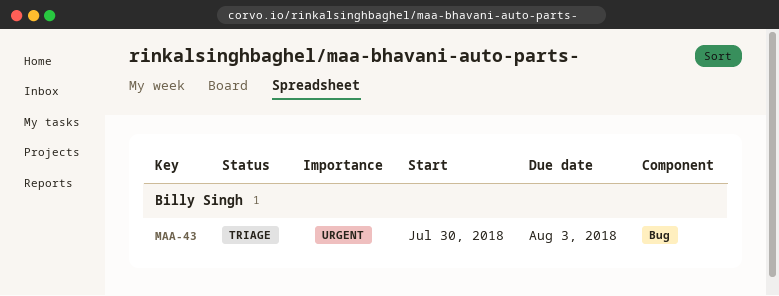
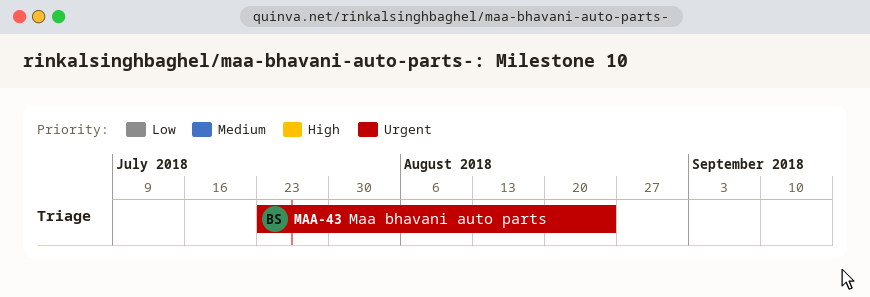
MAA-43, start: Jul 30 -> Jul 23
MAA-43, due: Aug 3 -> Aug 24

